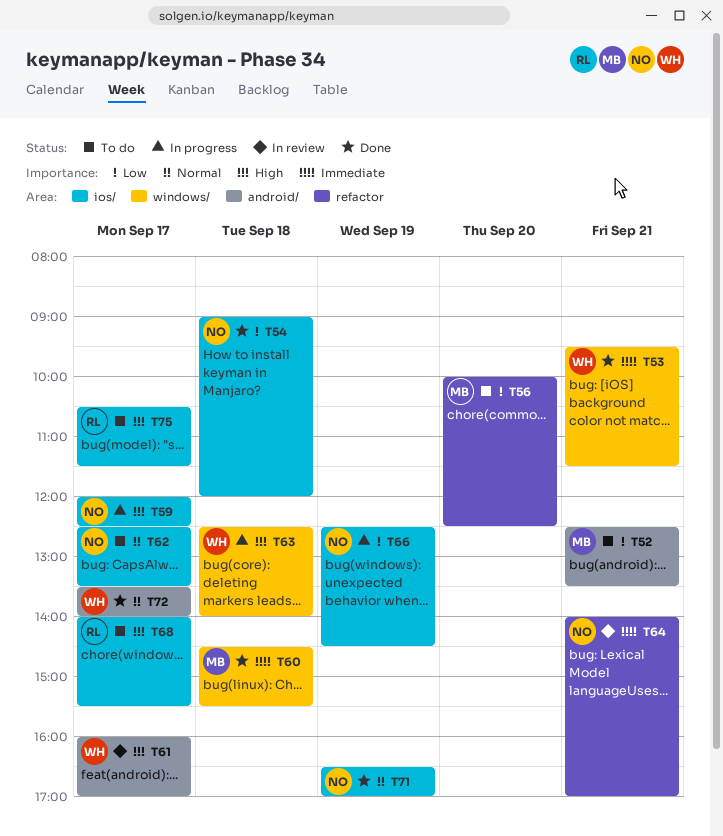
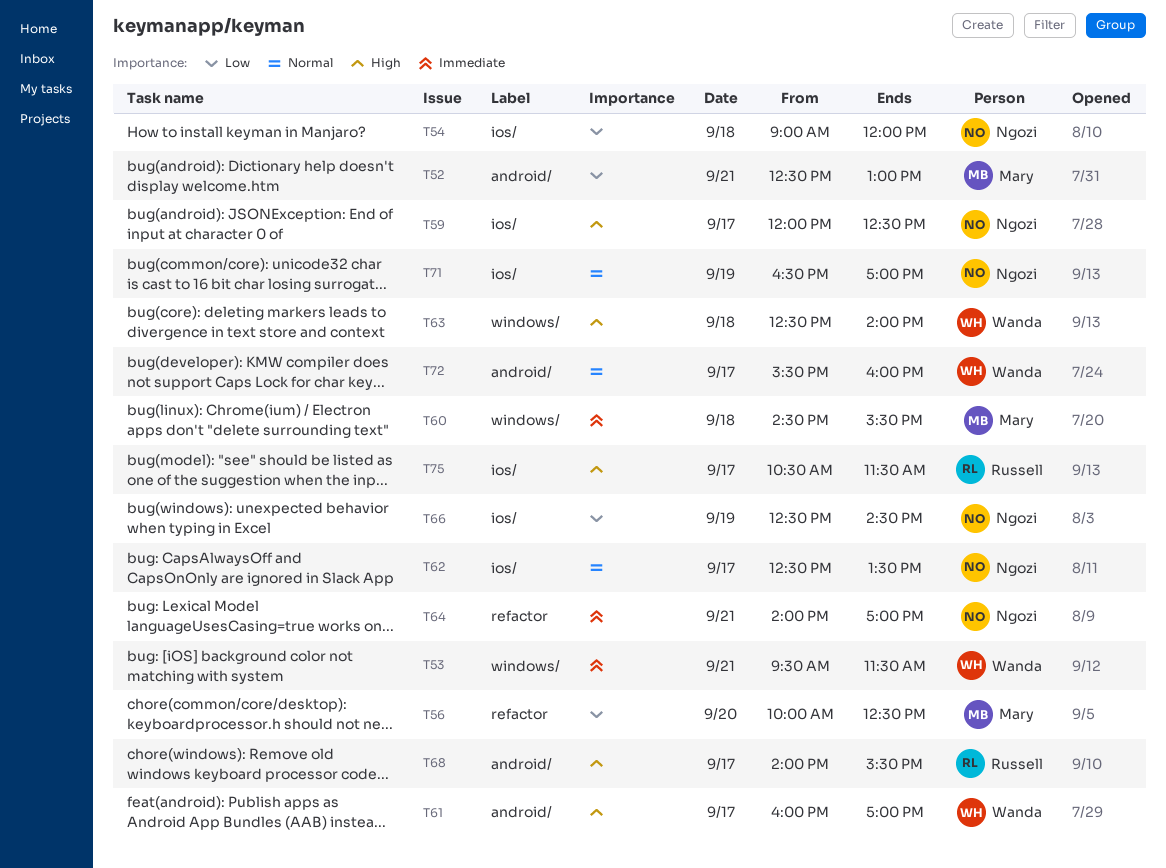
T52, ends: 13:30 -> 13:00
T68, label: ios/ -> android/
T72, begins: 13:30 -> 15:30
T72, ends: 14:00 -> 16:00

